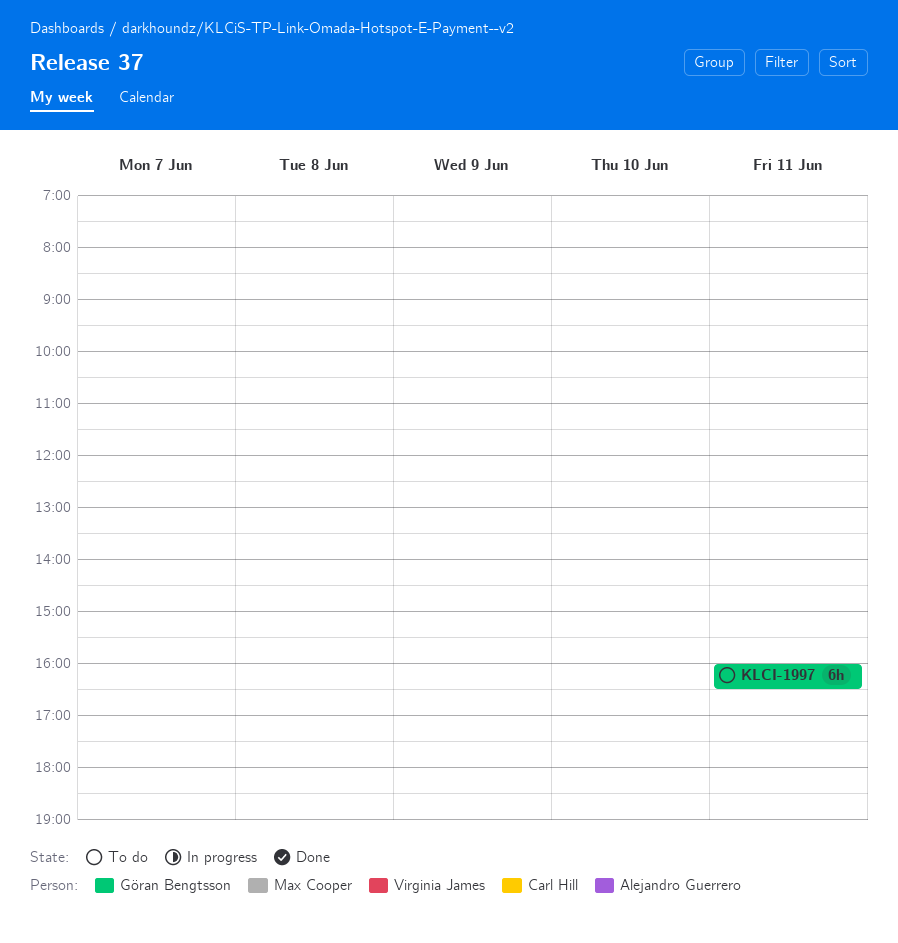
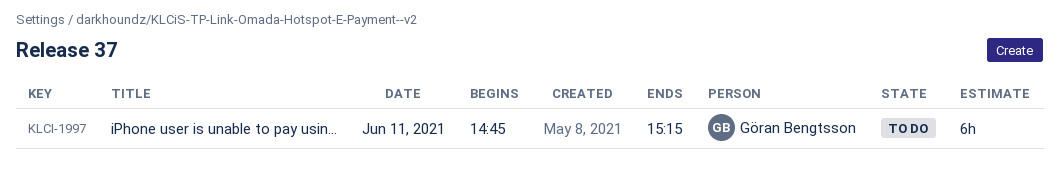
KLCI-1997, begins: 16:00 -> 14:45
KLCI-1997, ends: 16:30 -> 15:15

